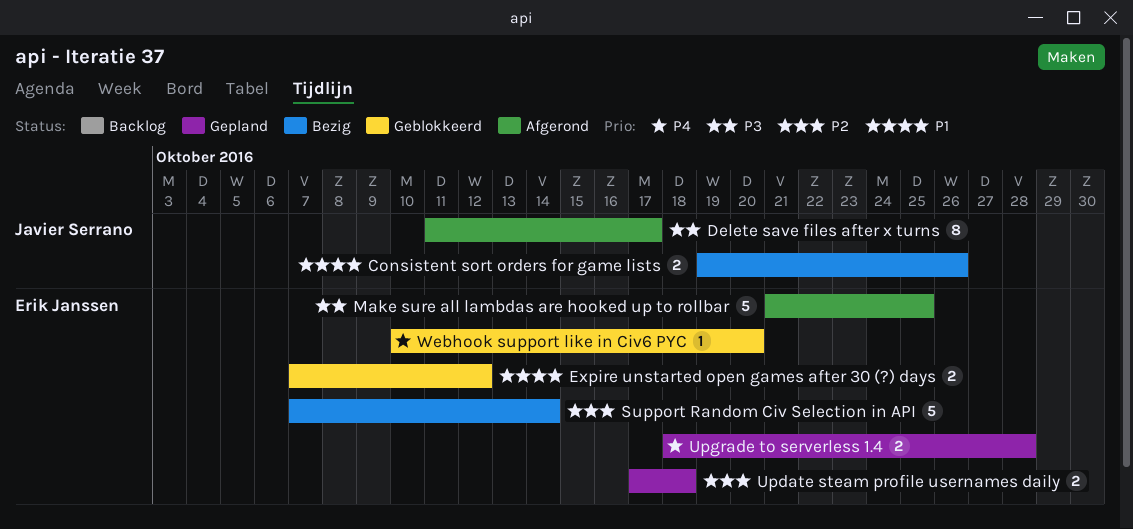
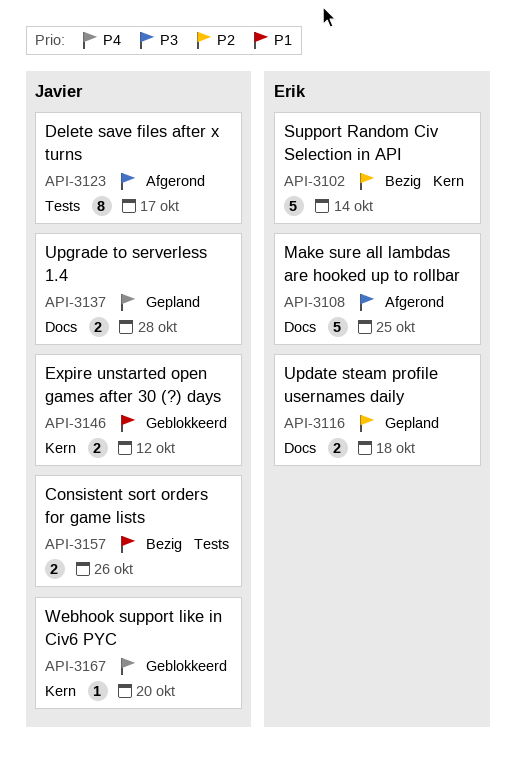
Expire unstarted open games after 30 (?) days, owner: Erik Janssen -> Javier Serrano
Upgrade to serverless 1.4, owner: Erik Janssen -> Javier Serrano
Webhook support like in Civ6 PYC, owner: Erik Janssen -> Javier Serrano

